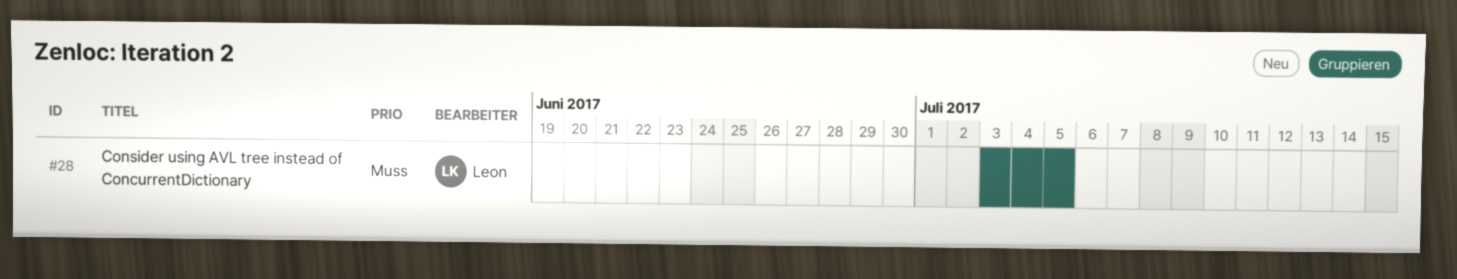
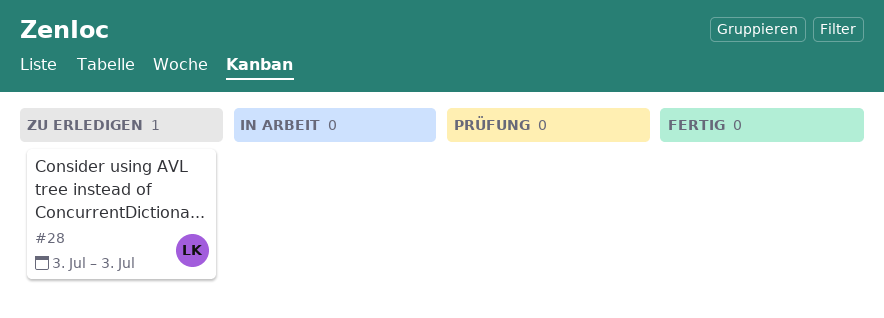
#28, due: Jul 5 -> Jul 3

